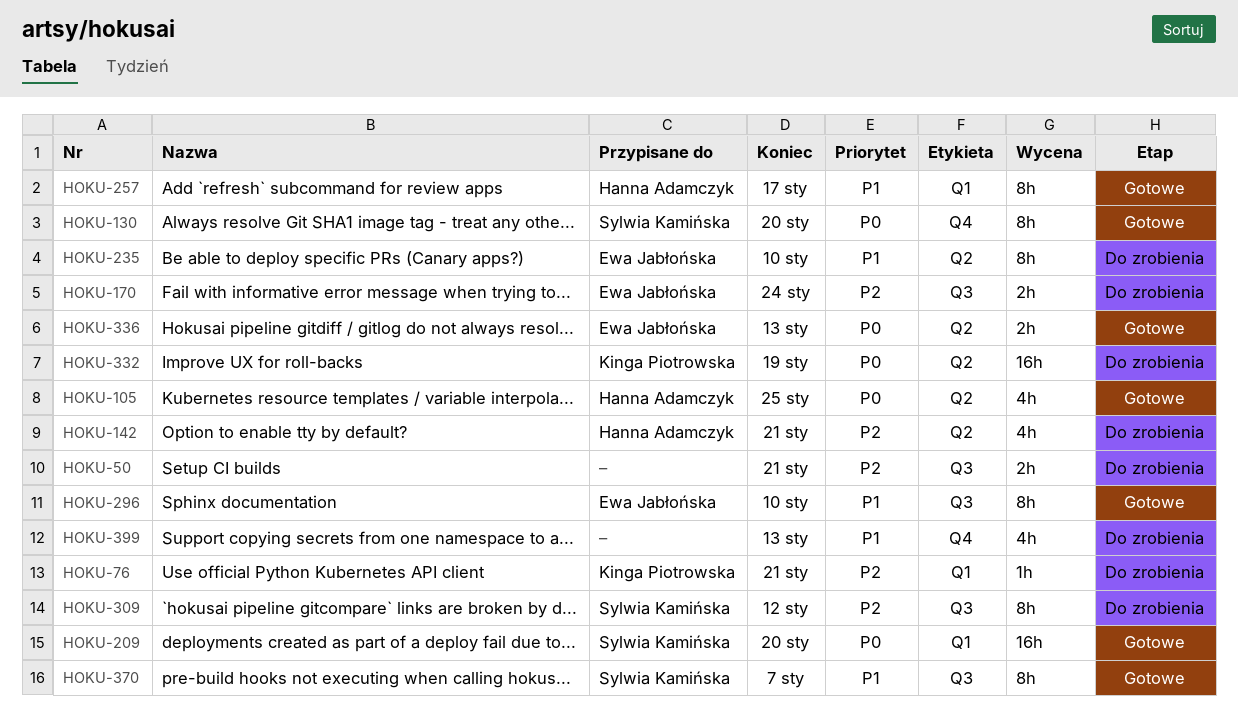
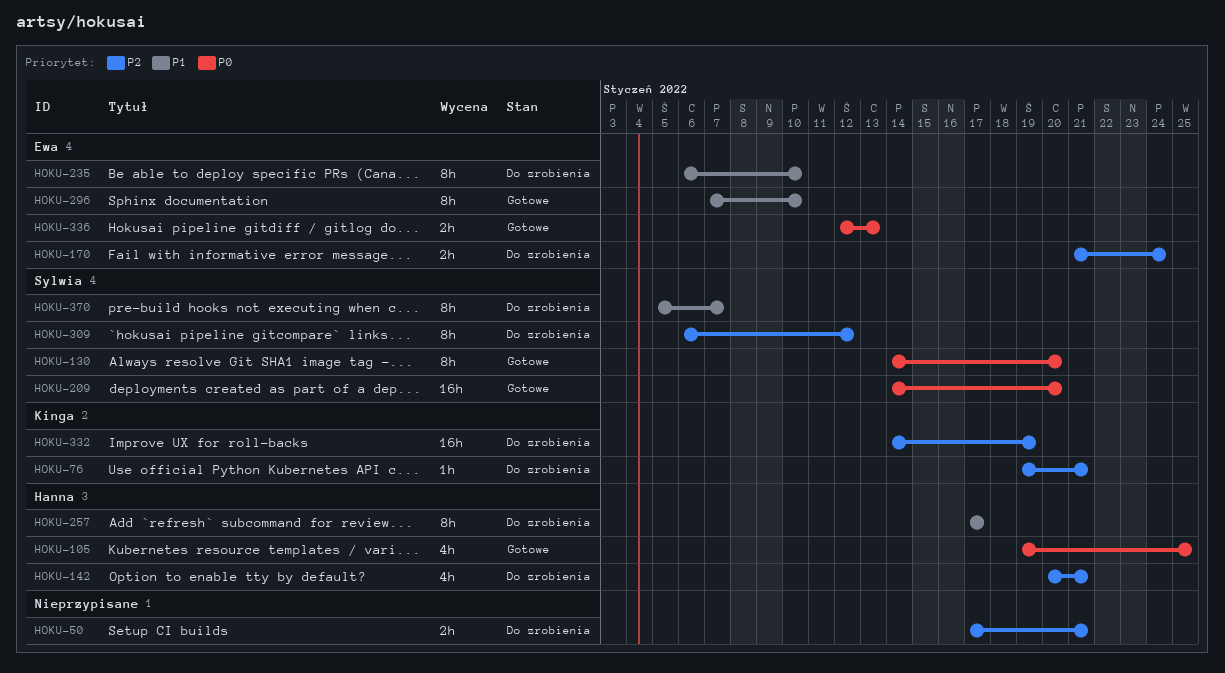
HOKU-257, status: Gotowe -> Do zrobienia
HOKU-332, priority: P0 -> P2
HOKU-370, status: Gotowe -> Do zrobienia
HOKU-399: present -> none

